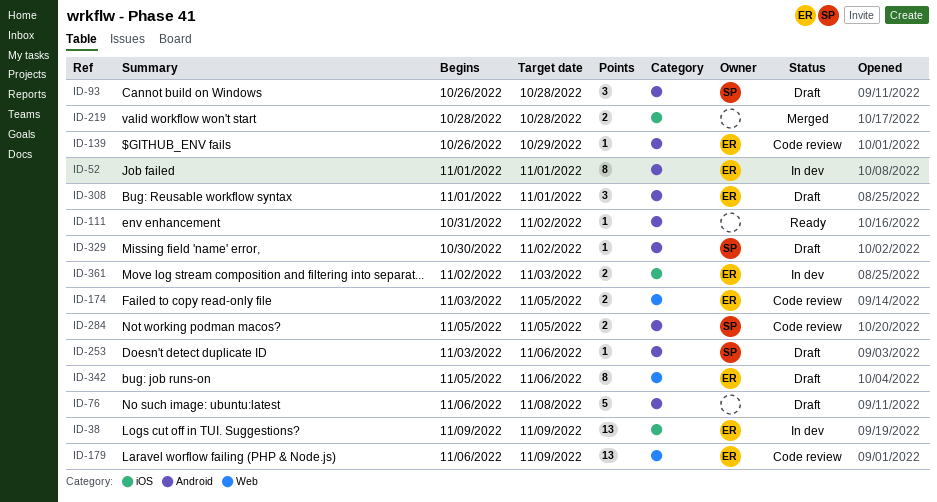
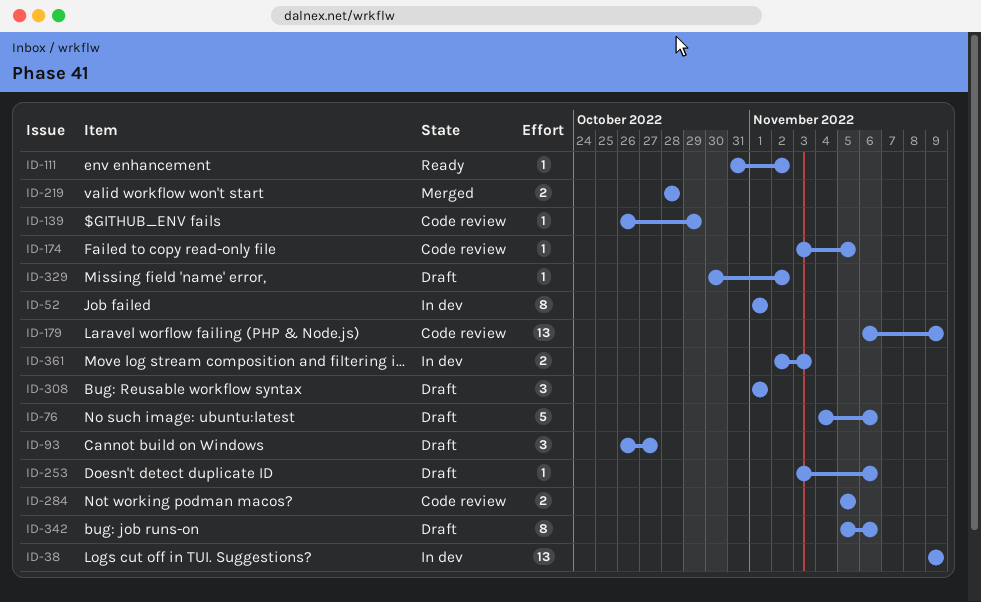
ID-76, start: Nov 6 -> Nov 4
ID-76, due: Nov 8 -> Nov 6
ID-93, due: Oct 28 -> Oct 27
ID-174, estimate: 2 -> 1

